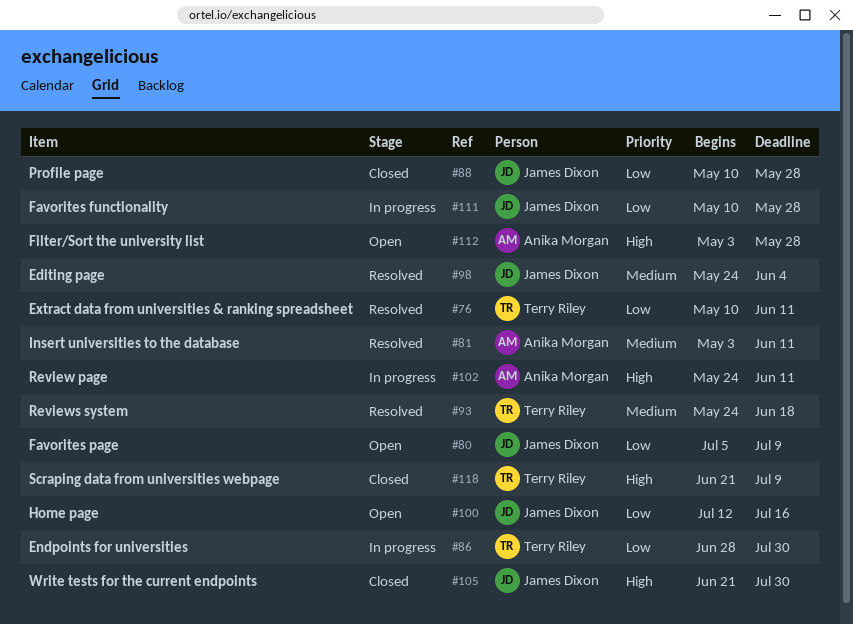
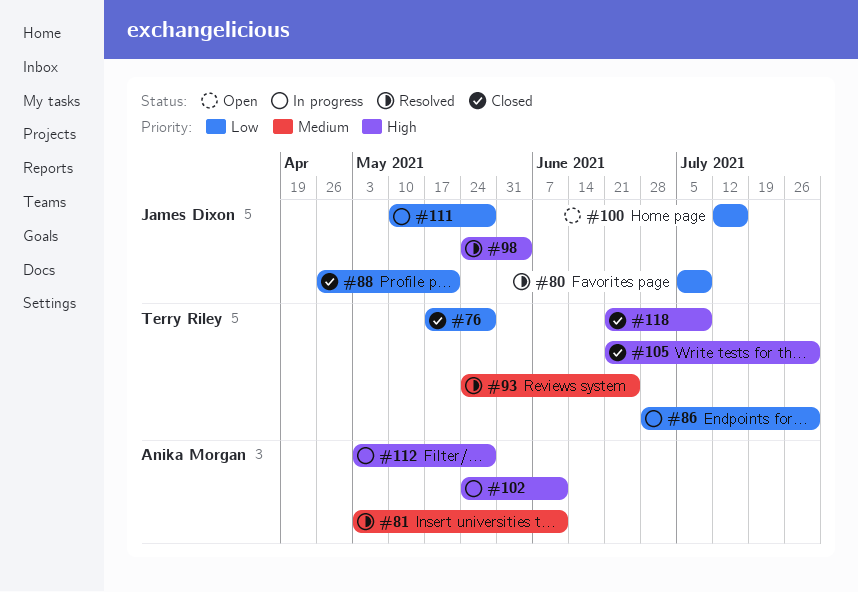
#76, status: Resolved -> Closed
#76, start: May 10 -> May 17
#76, due: Jun 11 -> May 28
#80, status: Open -> Resolved
#88, start: May 10 -> Apr 26
#88, due: May 28 -> May 21
#93, due: Jun 18 -> Jun 25
#98, priority: Medium -> High
#105, owner: James Dixon -> Terry Riley
#112, status: Open -> In progress

